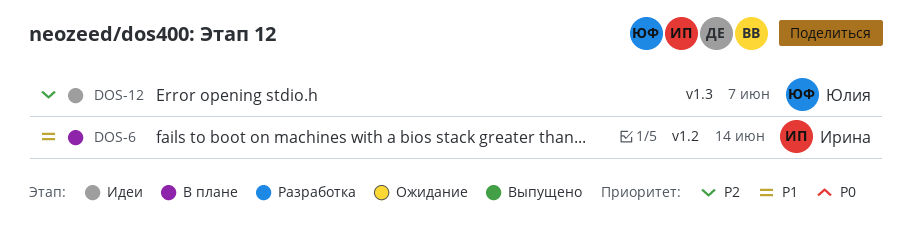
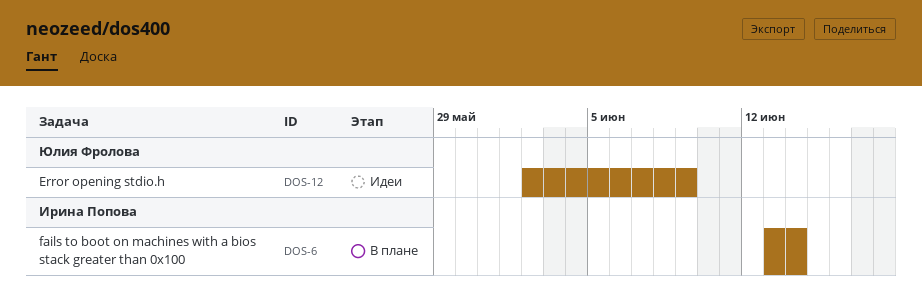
DOS-12, due: Jun 7 -> Jun 9

